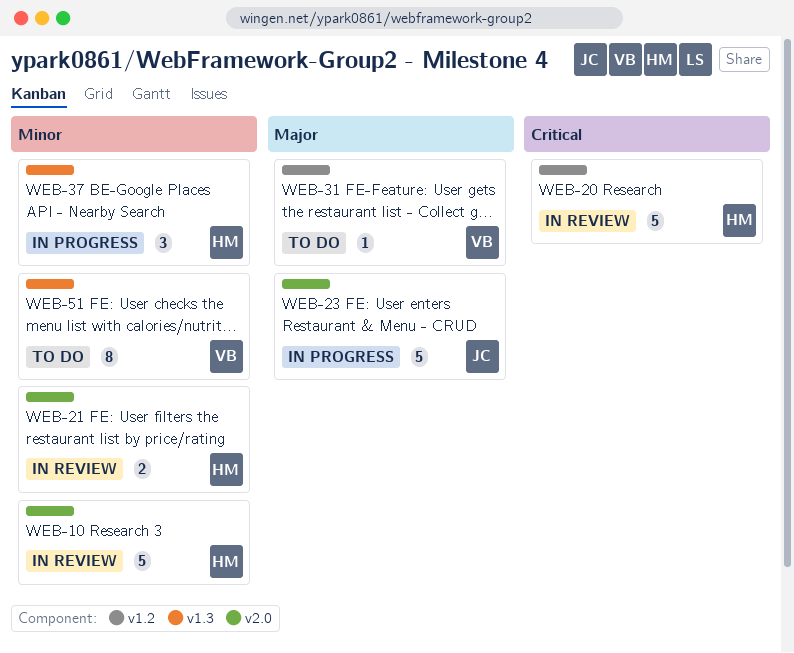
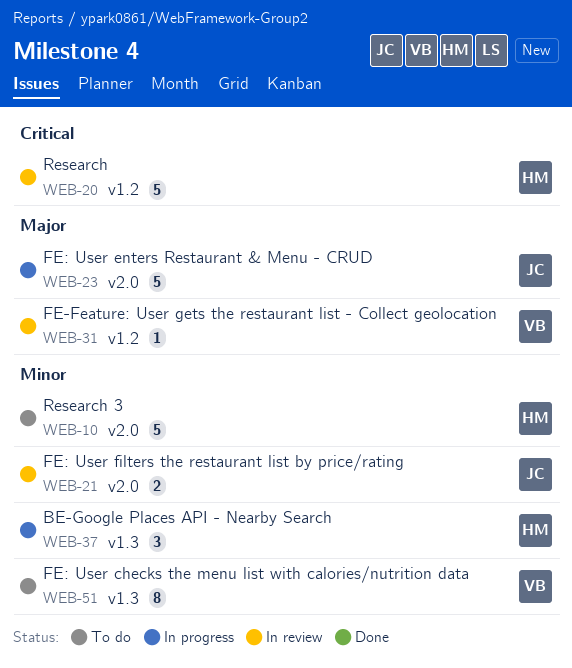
WEB-10, status: In review -> To do
WEB-21, owner: HM -> JC
WEB-31, status: To do -> In review

